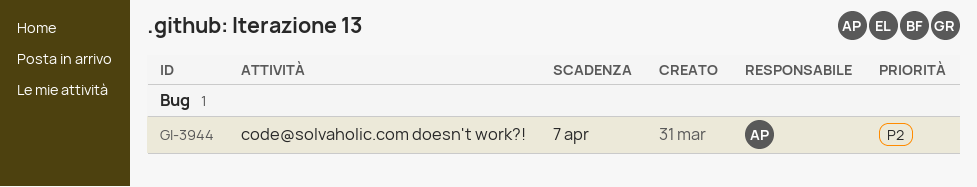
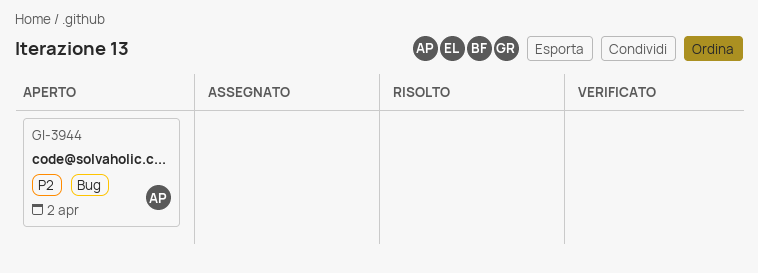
GI-3944, due: Apr 7 -> Apr 2

